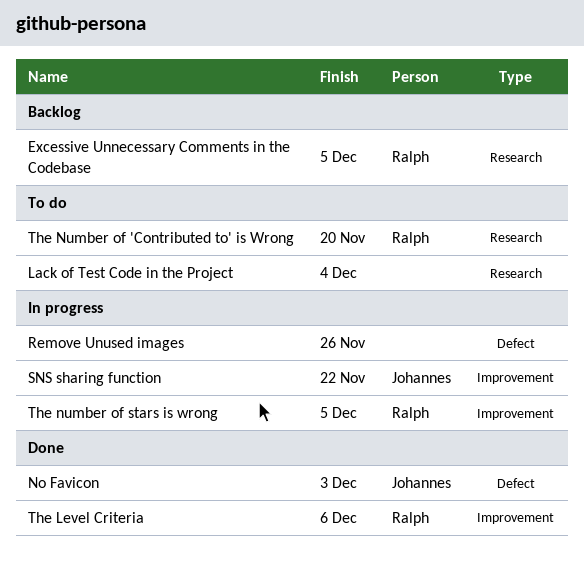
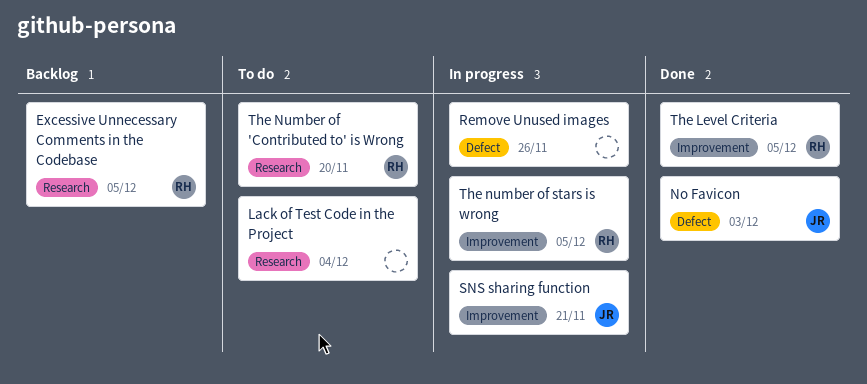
SNS sharing function, due: Nov 22 -> Nov 21
The Level Criteria, due: Dec 6 -> Dec 5

